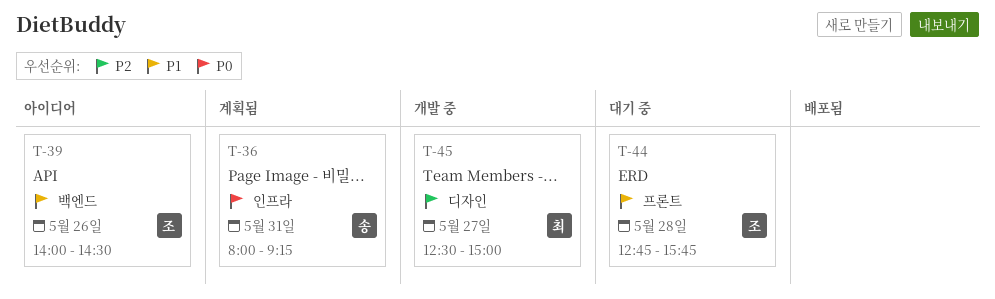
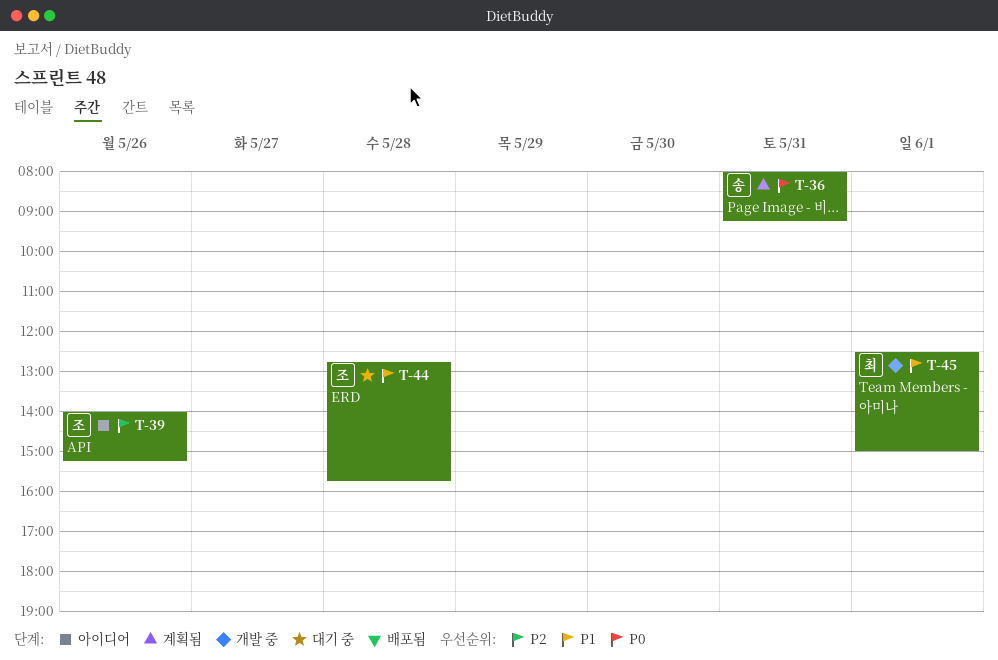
T-39, priority: P1 -> P2
T-39, ends: 14:30 -> 15:15
T-45, priority: P2 -> P1
T-45, day: May 27 -> Jun 1

